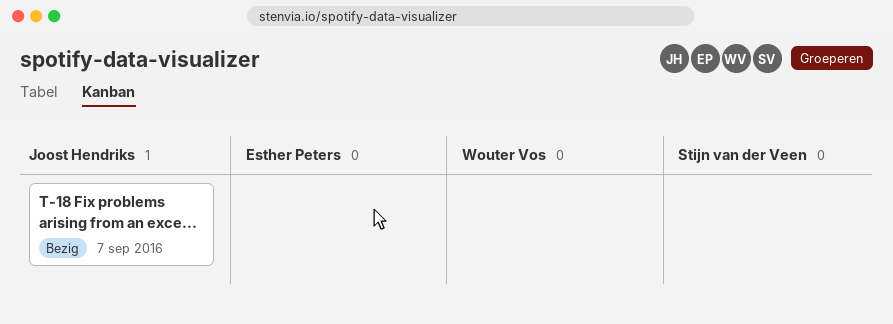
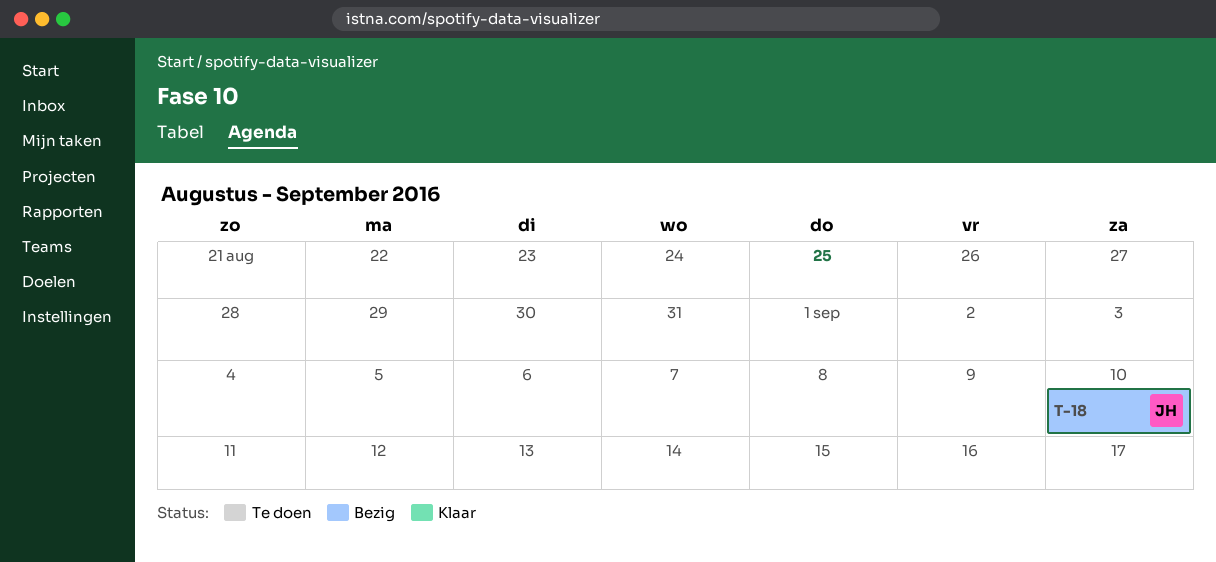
T-18, due: Sep 7 -> Sep 10

